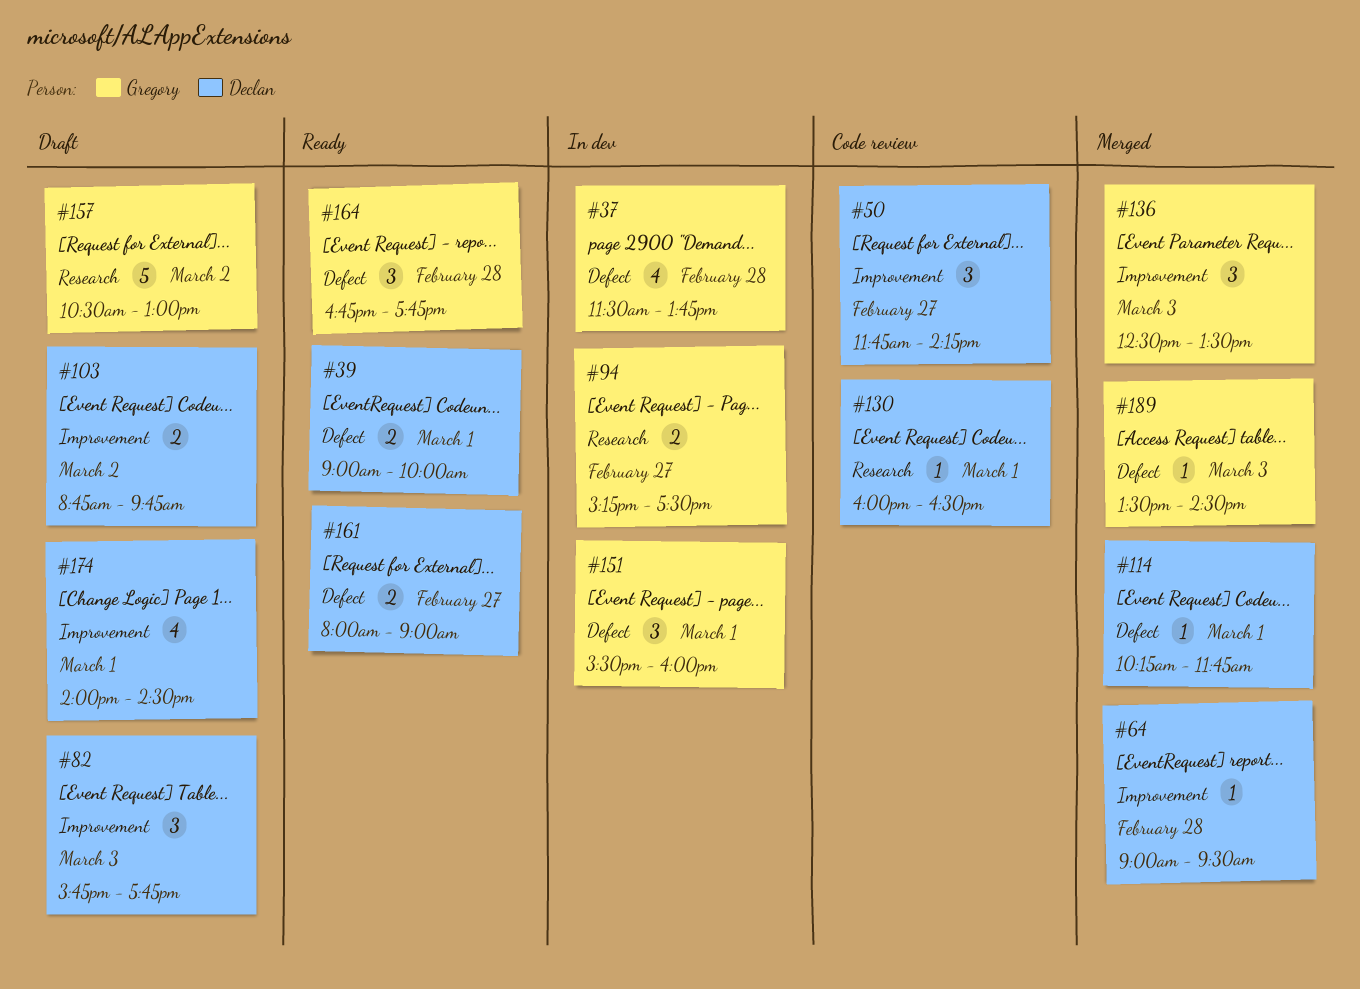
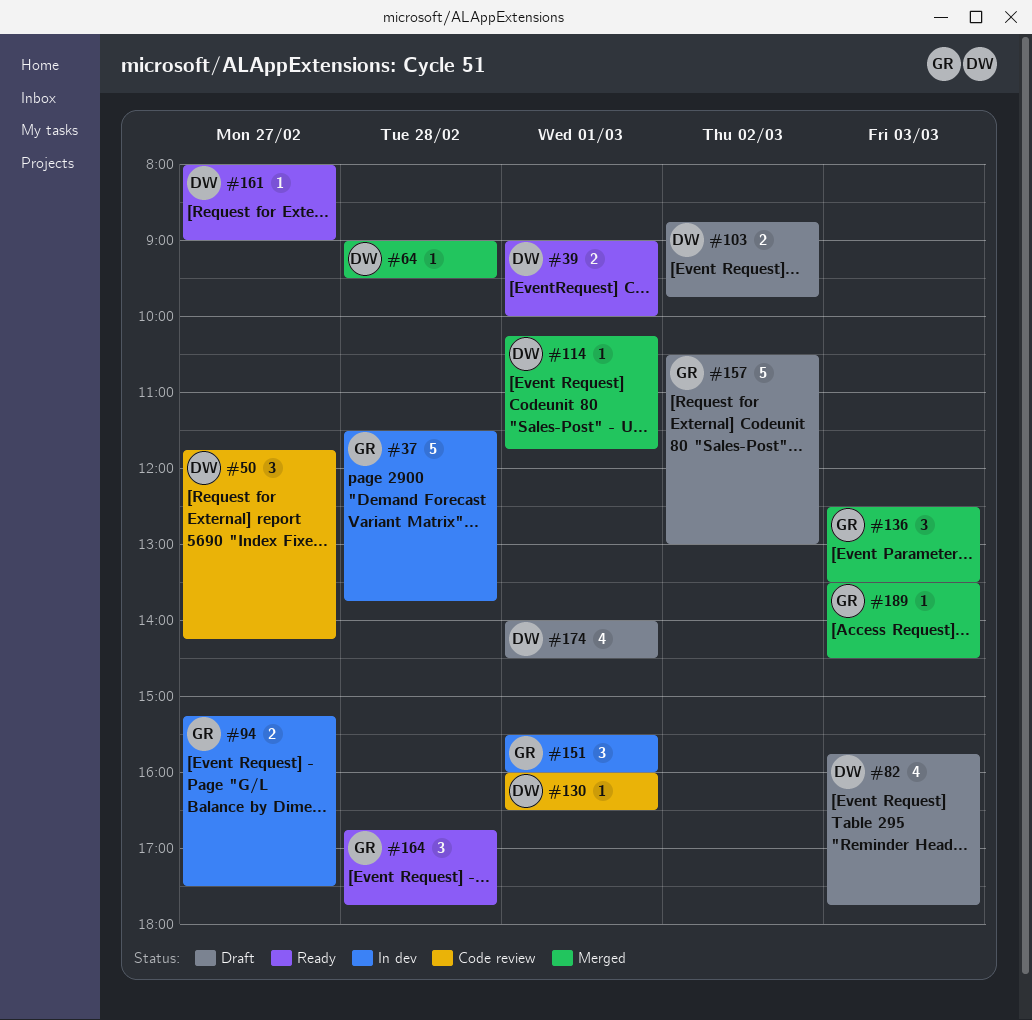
#37, estimate: 4 -> 5
#82, estimate: 3 -> 4
#161, estimate: 2 -> 1

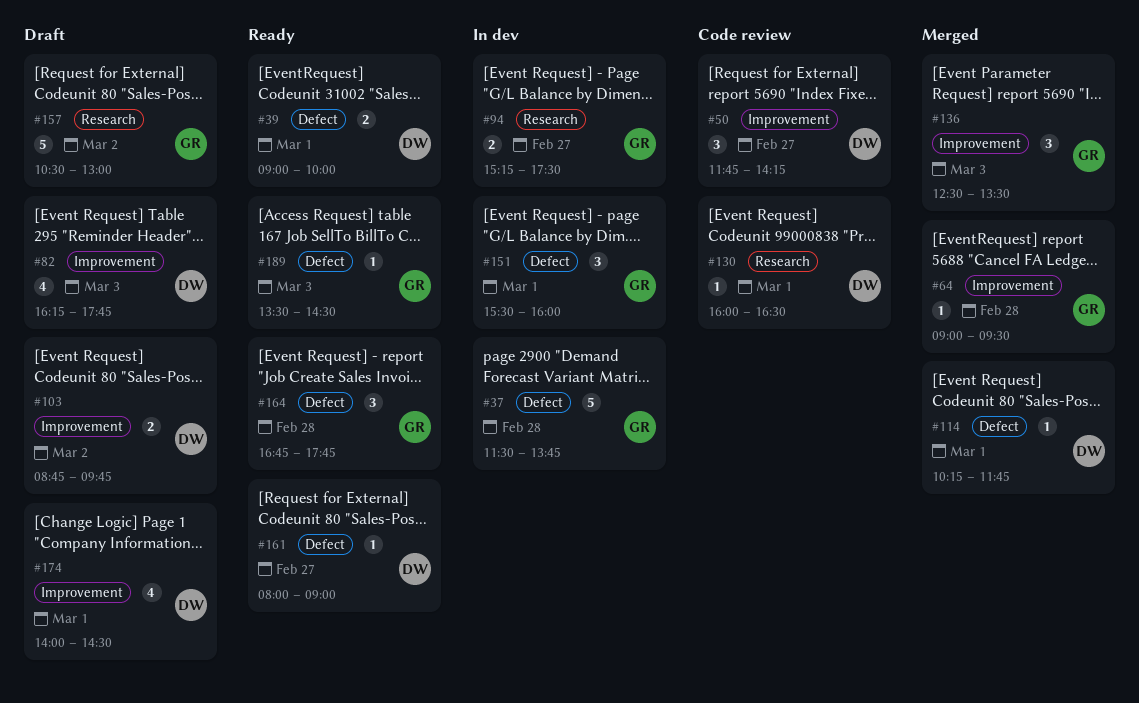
#64, owner: DW -> GR
#82, begins: 15:45 -> 16:15
#189, status: Merged -> Ready

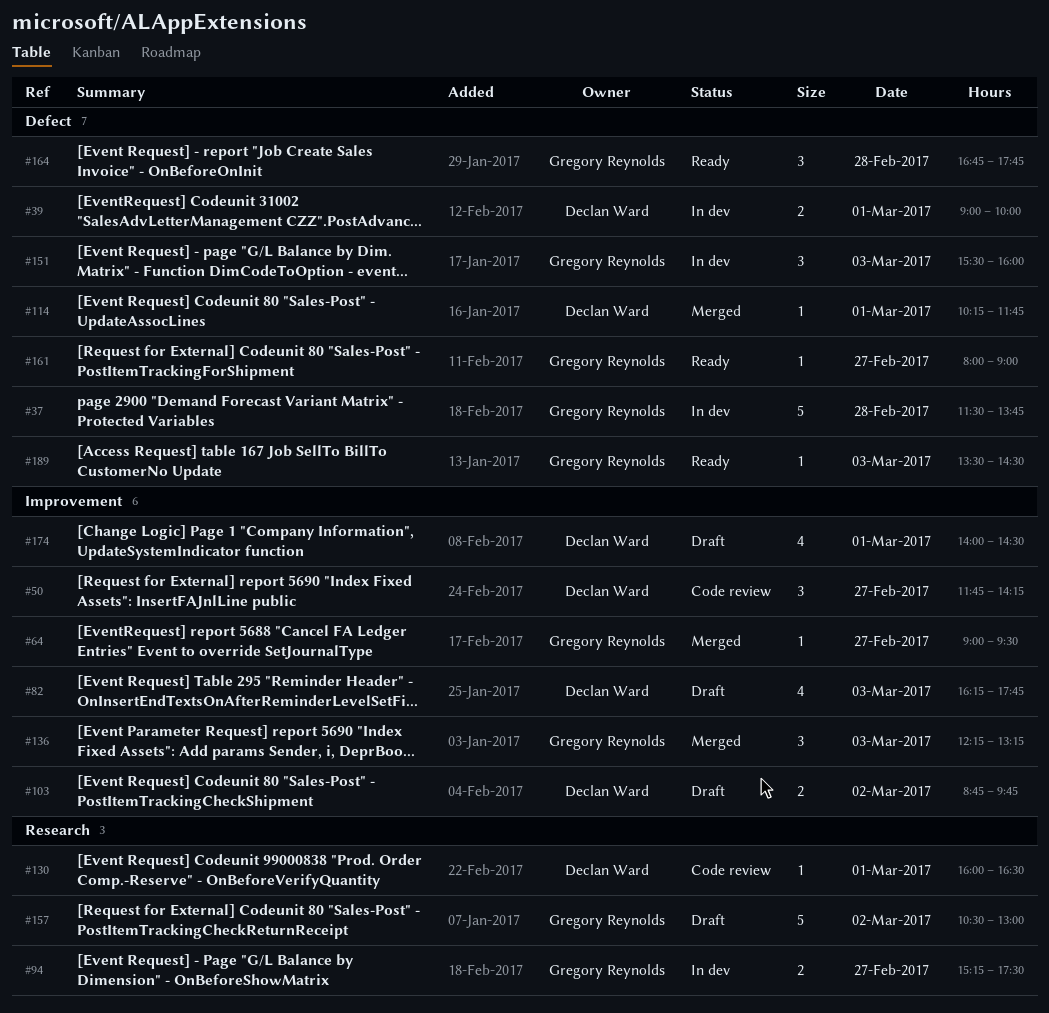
#39, status: Ready -> In dev
#64, day: Feb 28 -> Feb 27
#136, begins: 12:30 -> 12:15
#136, ends: 13:30 -> 13:15
#151, day: Mar 1 -> Mar 3
#161, owner: Declan Ward -> Gregory Reynolds

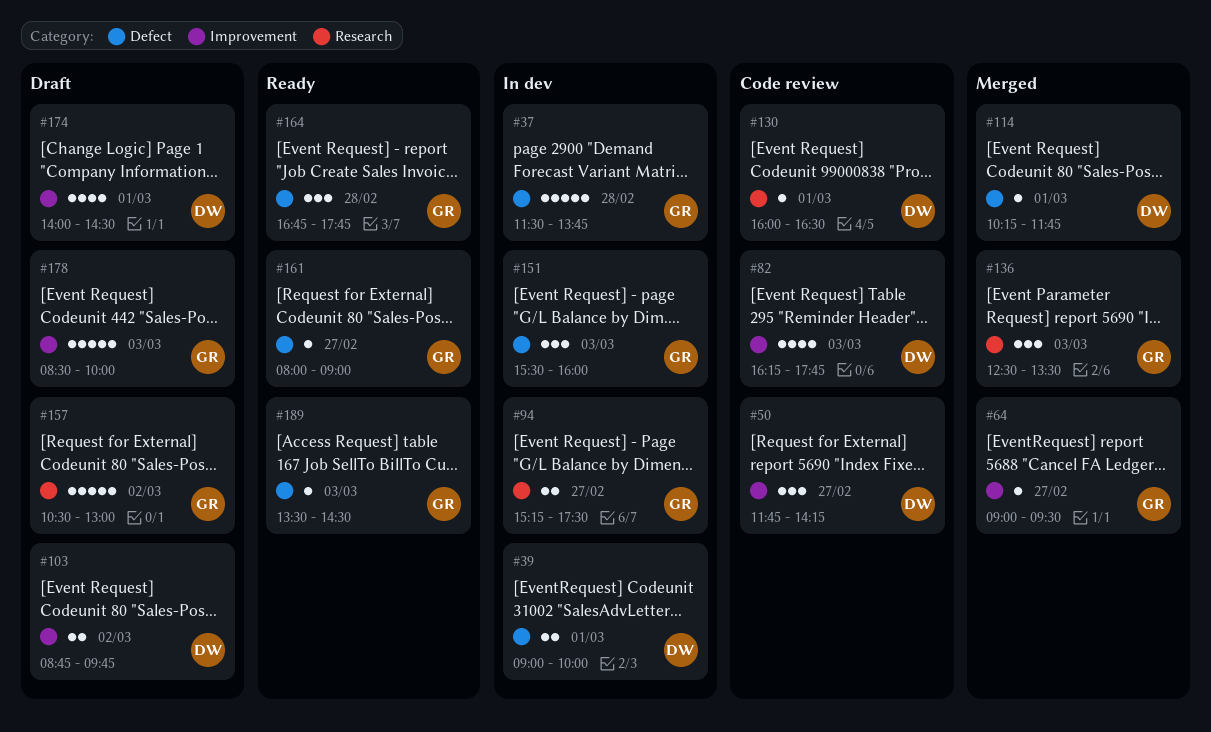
#82, status: Draft -> Code review
#136, label: Improvement -> Research
#136, begins: 12:15 -> 12:30
#136, ends: 13:15 -> 13:30
#178: none -> present

